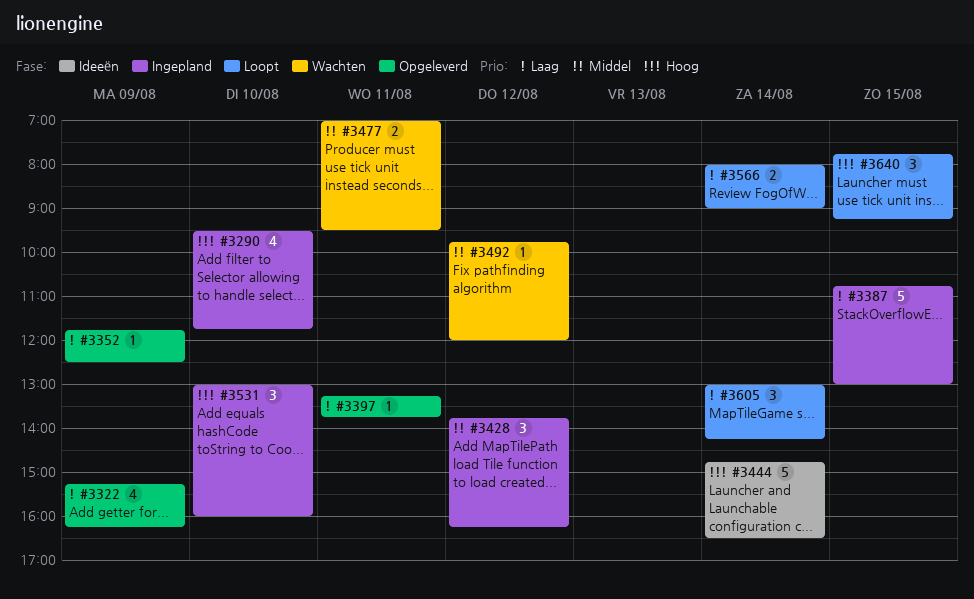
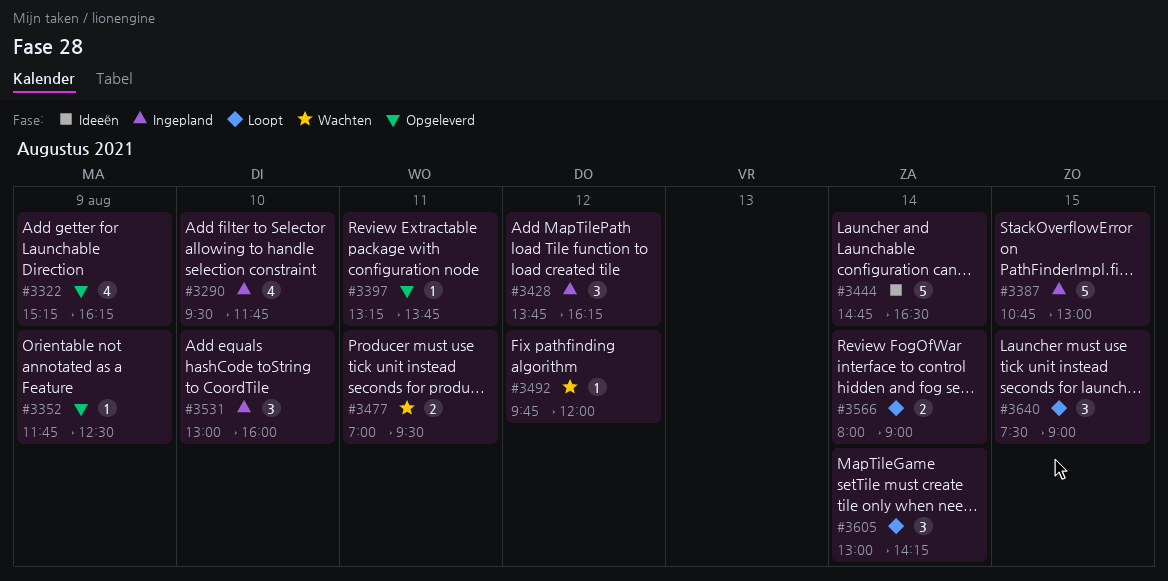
#3640, begins: 07:45 -> 07:30
#3640, ends: 09:15 -> 09:00

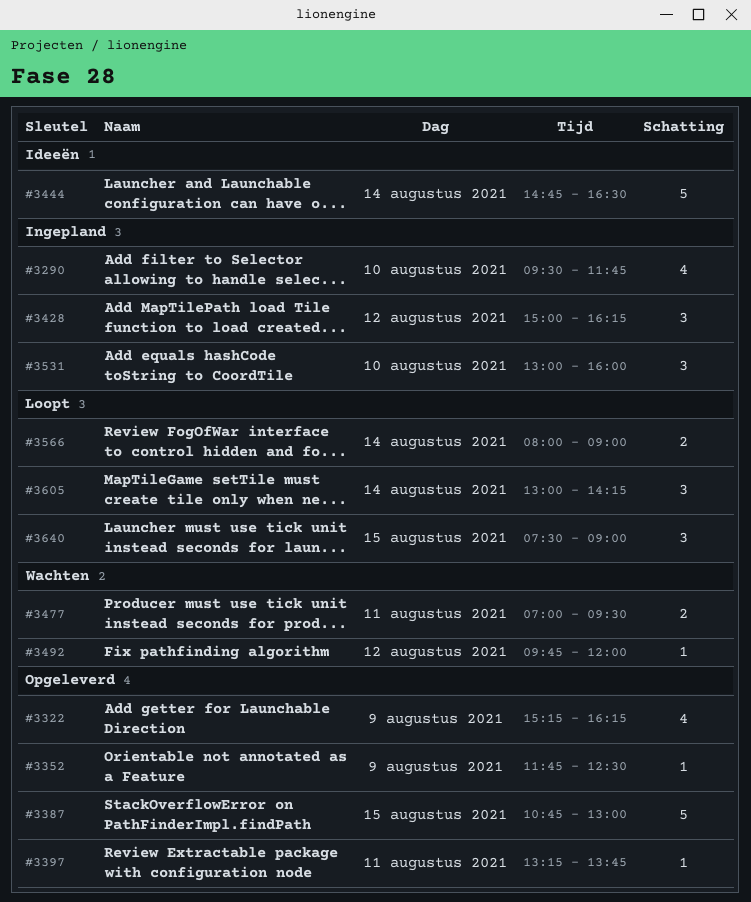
#3387, status: Ingepland -> Opgeleverd
#3428, begins: 13:45 -> 15:00

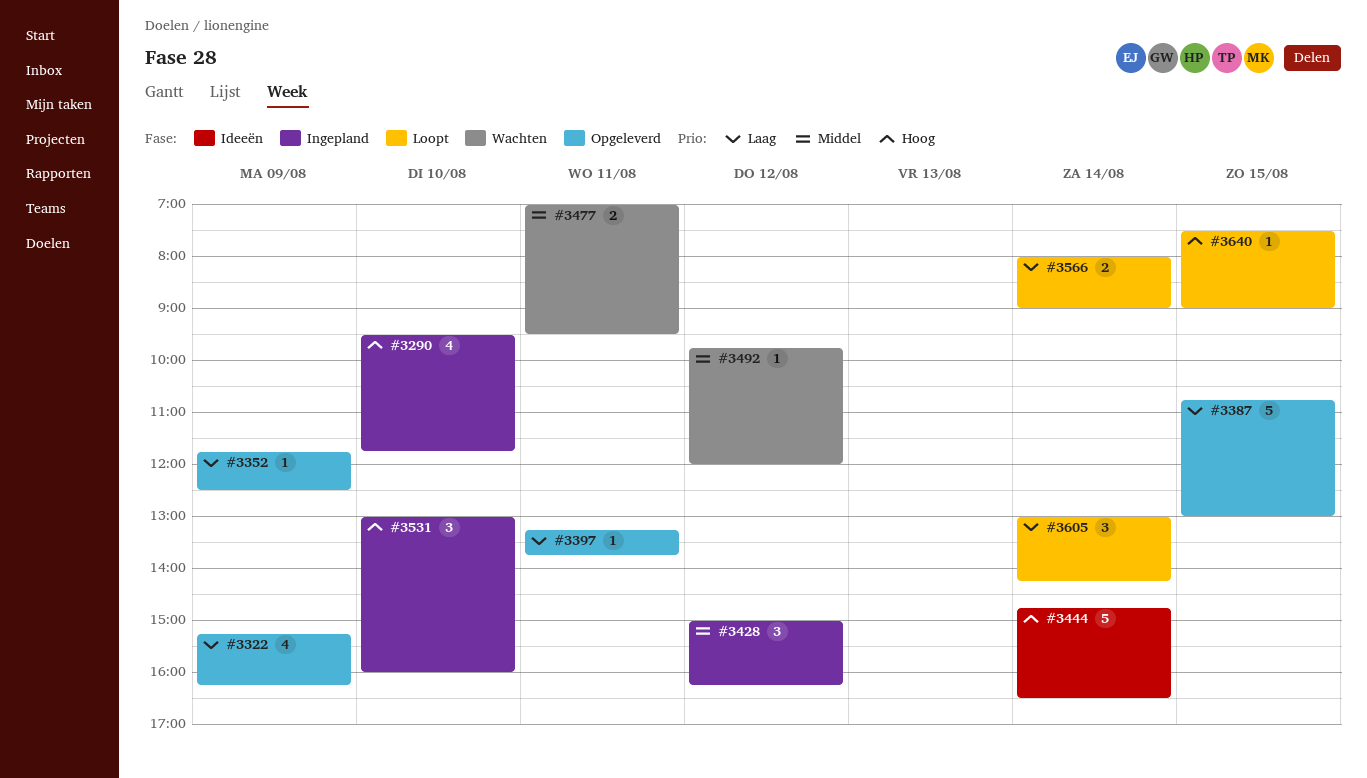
#3640, estimate: 3 -> 1

